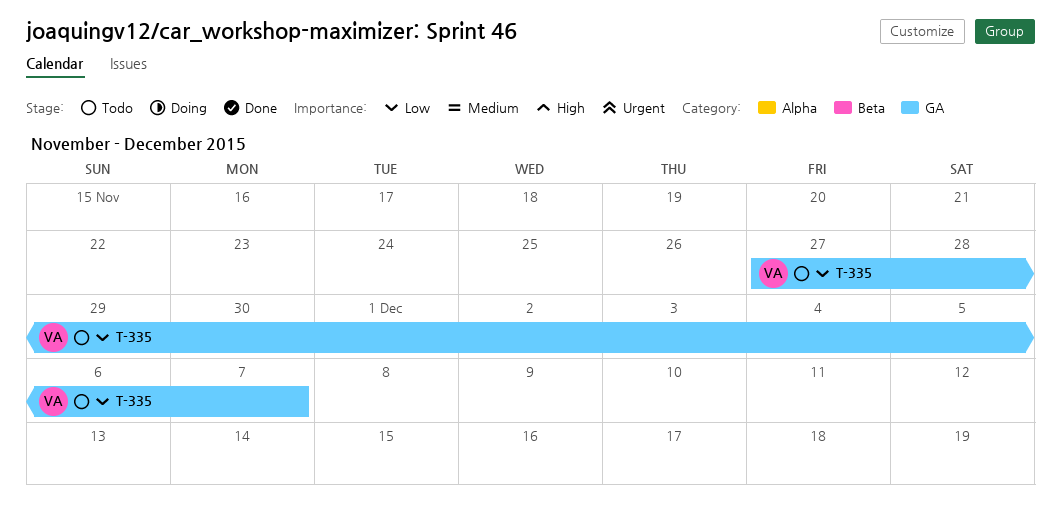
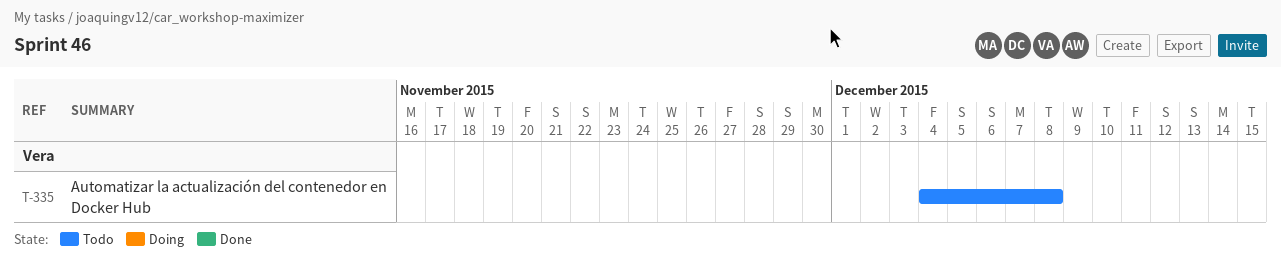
T-335, start: Nov 27 -> Dec 4
T-335, due: Dec 7 -> Dec 8

